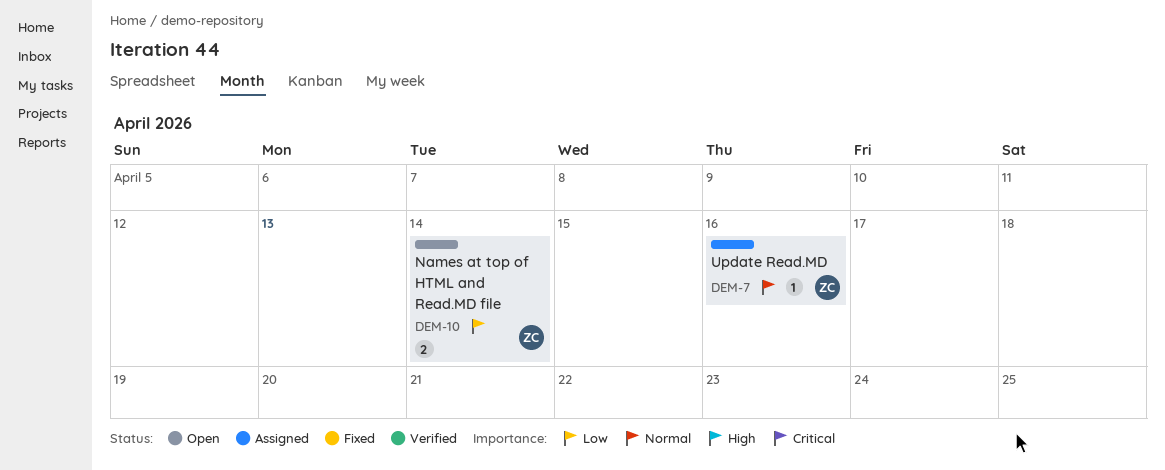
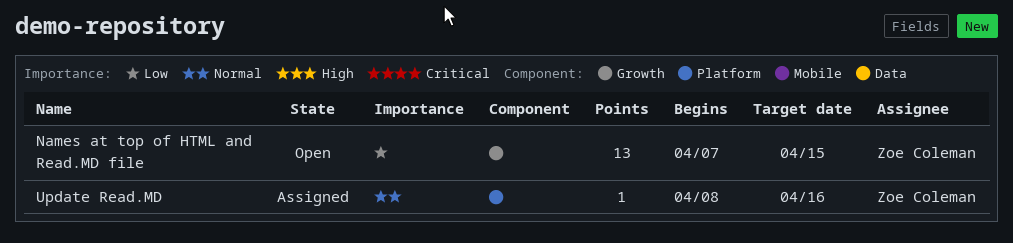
Names at top of HTML and Read.MD file, estimate: 2 -> 13
Names at top of HTML and Read.MD file, due: Apr 14 -> Apr 15

